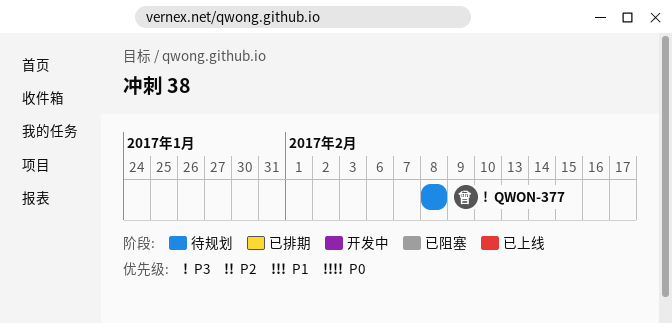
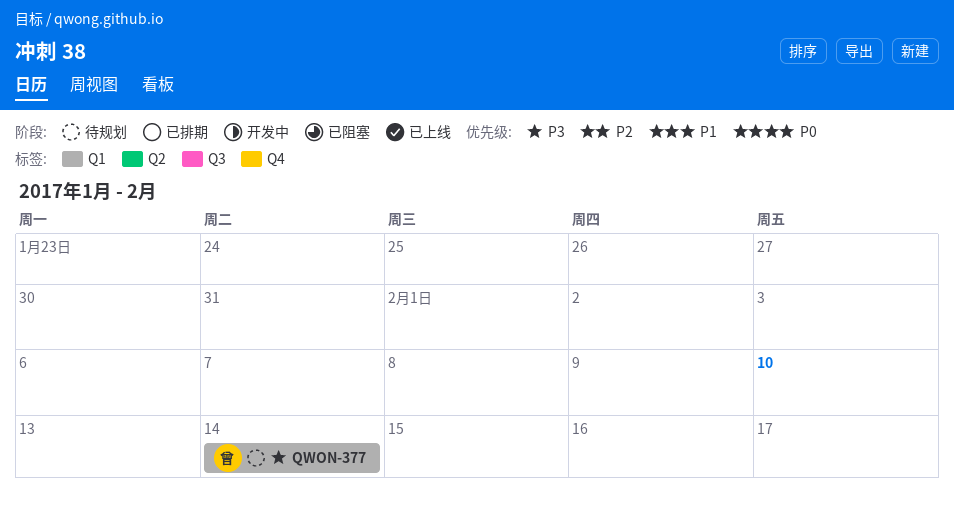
QWON-377, start: Feb 8 -> Feb 14
QWON-377, due: Feb 8 -> Feb 14

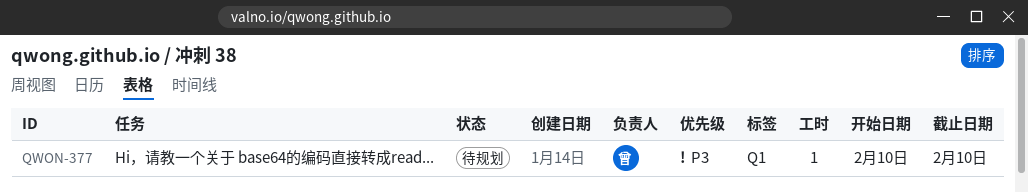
QWON-377, start: Feb 14 -> Feb 10
QWON-377, due: Feb 14 -> Feb 10

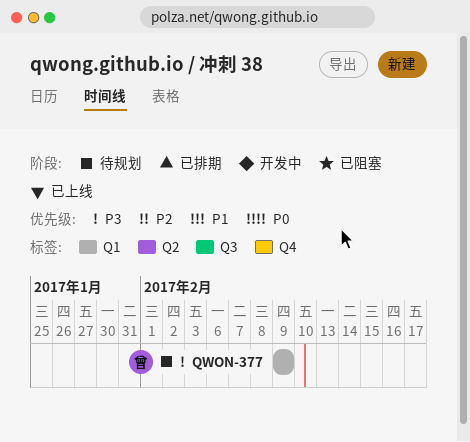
QWON-377, start: Feb 10 -> Feb 9
QWON-377, due: Feb 10 -> Feb 9

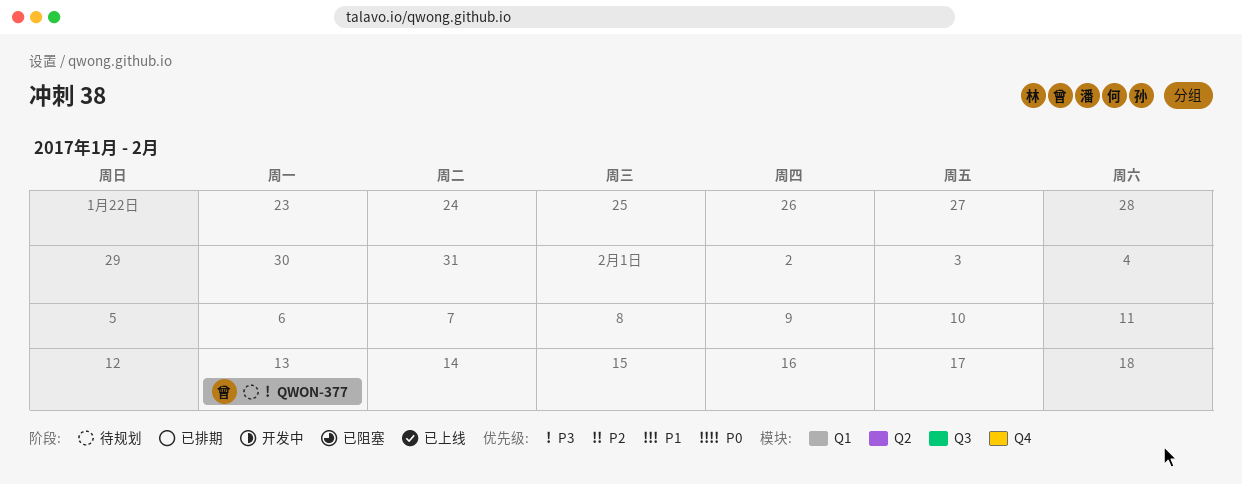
QWON-377, start: Feb 9 -> Feb 13
QWON-377, due: Feb 9 -> Feb 13

